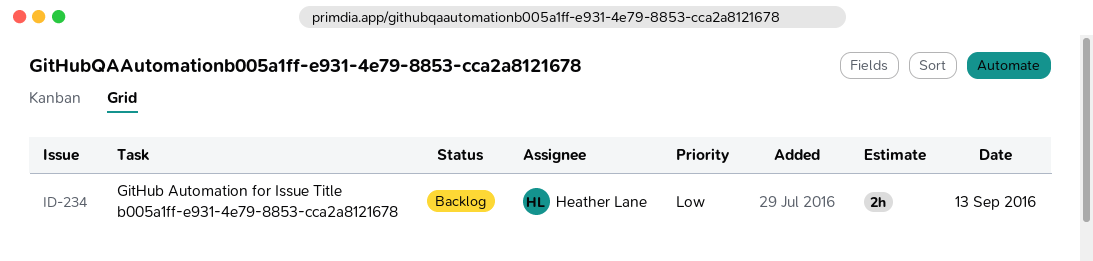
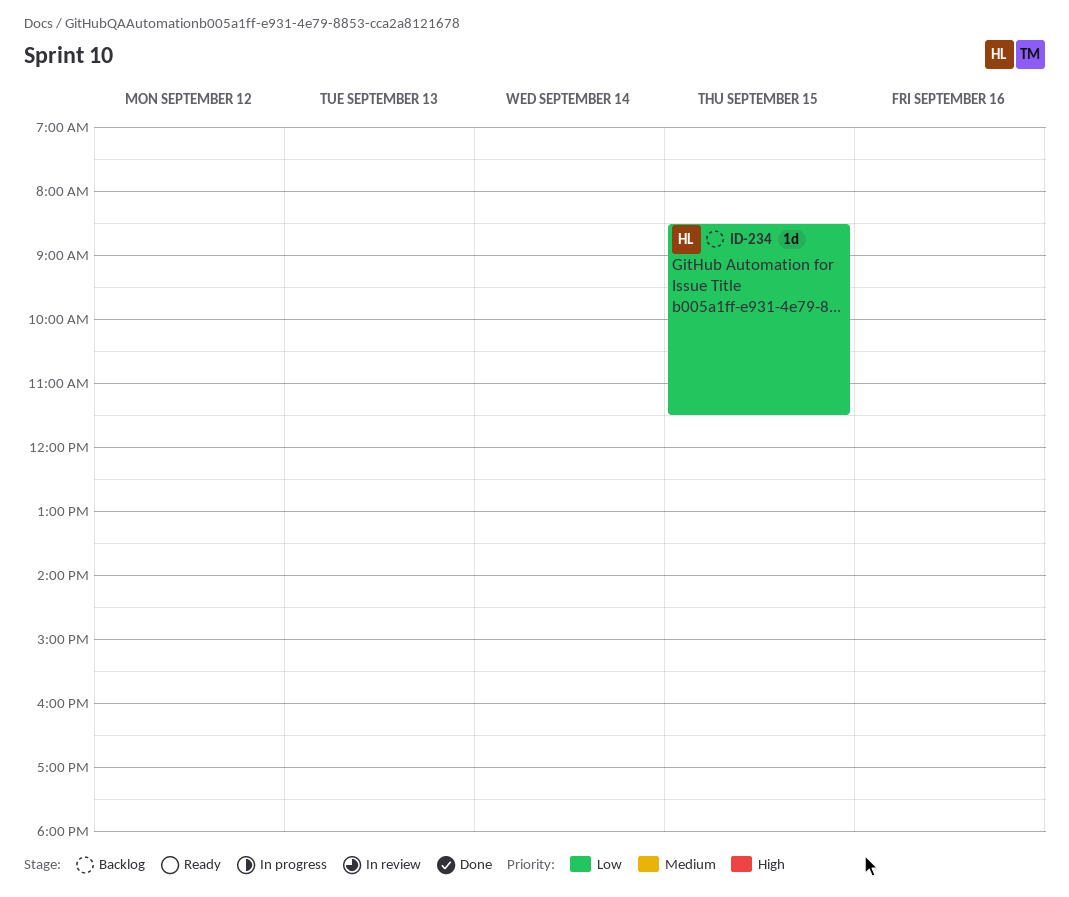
ID-234, estimate: 2h -> 1d
ID-234, day: Sep 13 -> Sep 15

